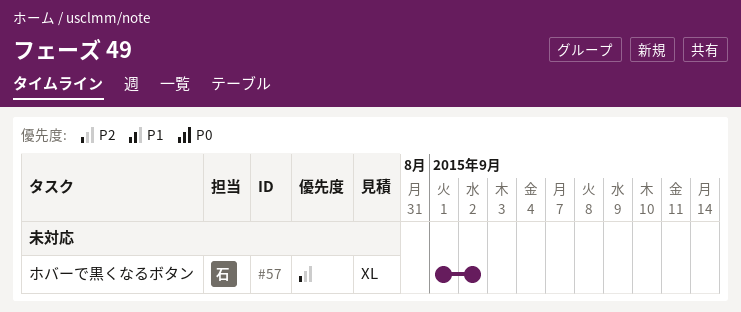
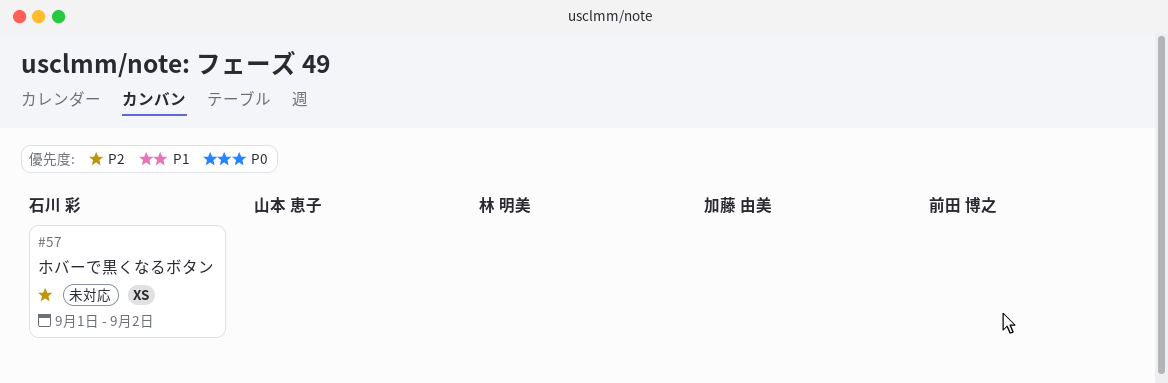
#57, estimate: XL -> XS

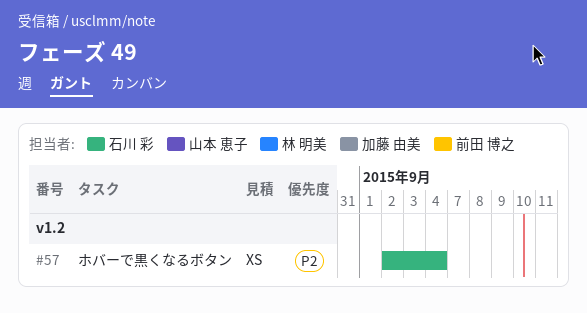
#57, start: Sep 1 -> Sep 2
#57, due: Sep 2 -> Sep 4

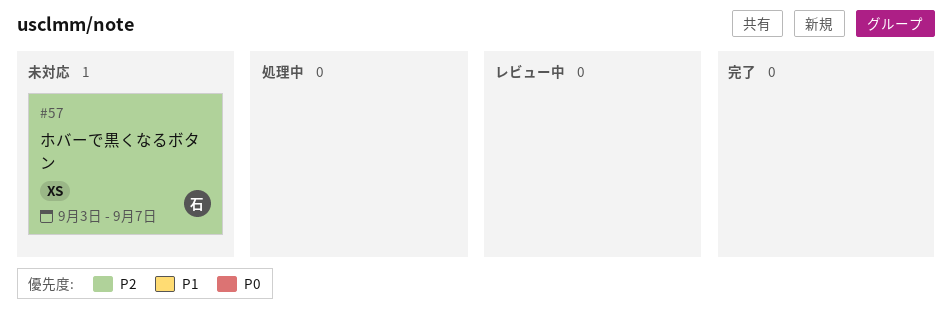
#57, start: Sep 2 -> Sep 3
#57, due: Sep 4 -> Sep 7

